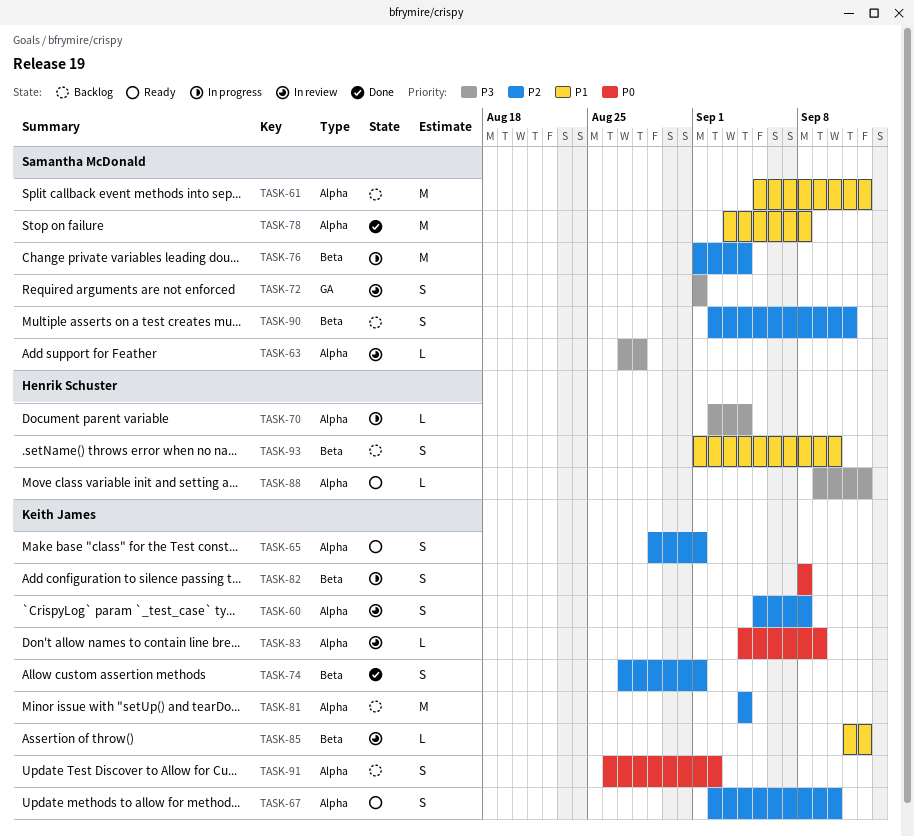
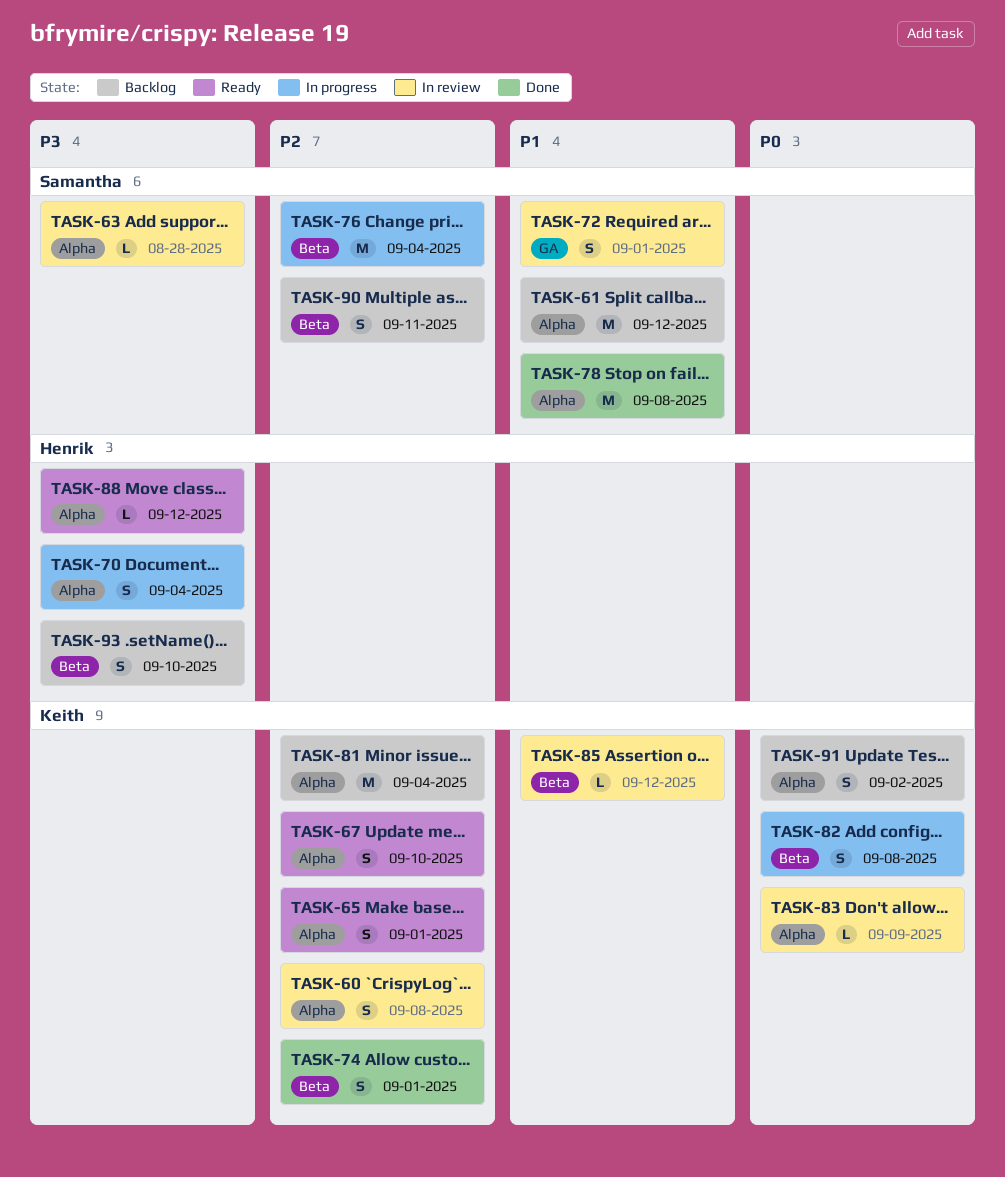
TASK-70, estimate: L -> S
TASK-72, priority: P3 -> P1
TASK-93, priority: P1 -> P3

